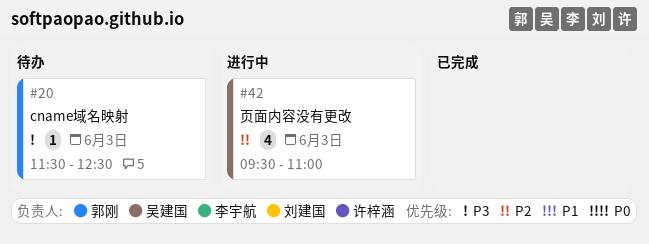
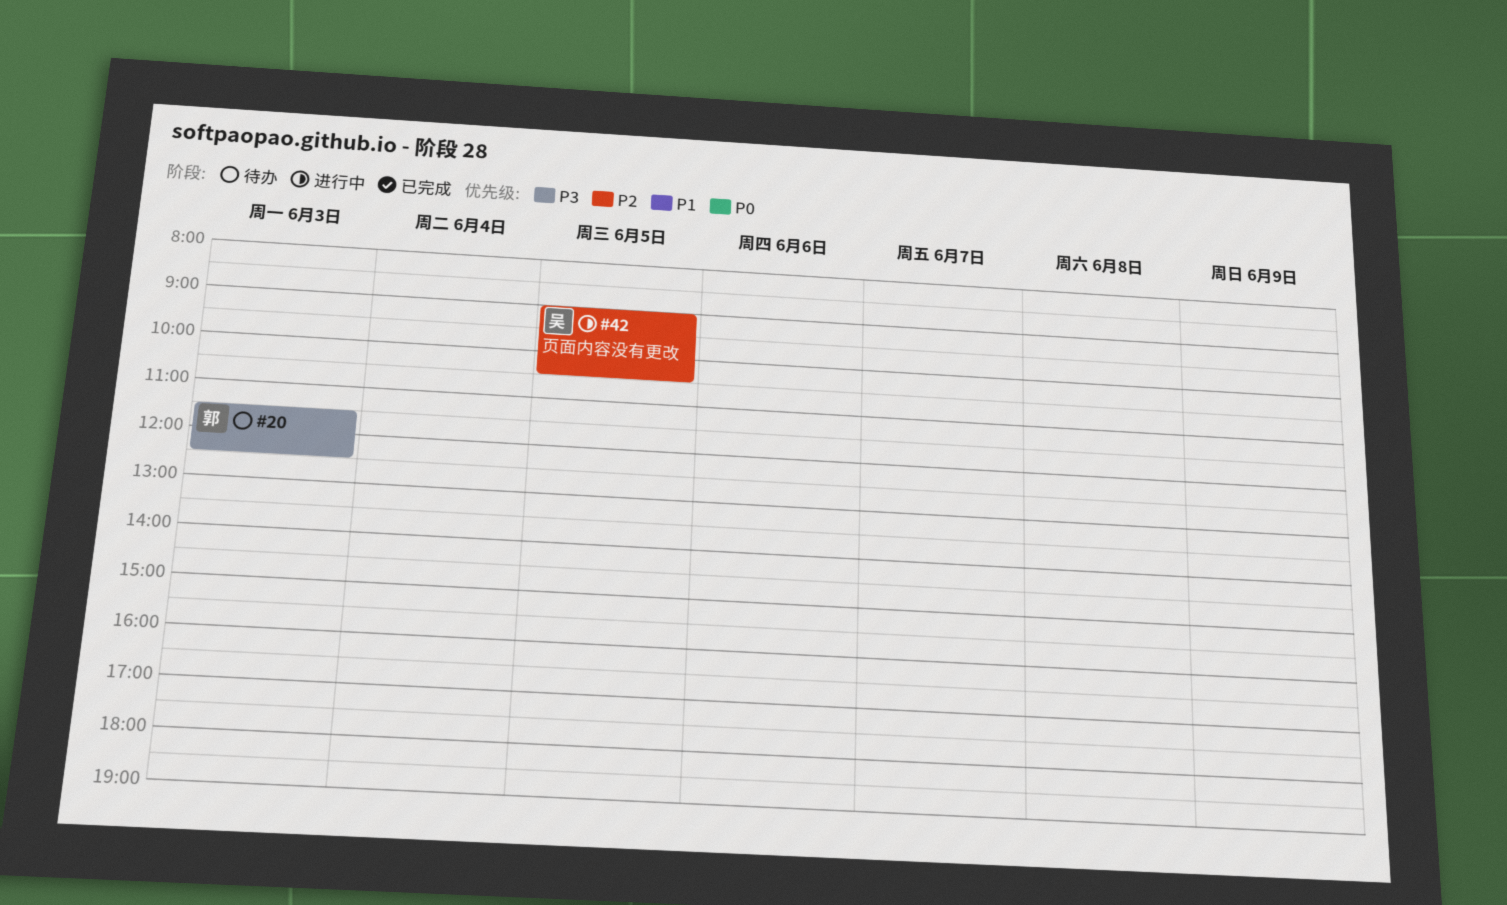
#42, day: Jun 3 -> Jun 5
#42, begins: 09:30 -> 09:00
#42, ends: 11:00 -> 10:30

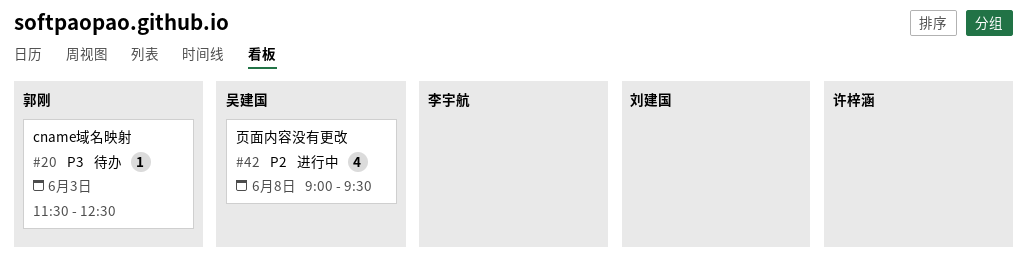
#42, day: Jun 5 -> Jun 8
#42, ends: 10:30 -> 09:30

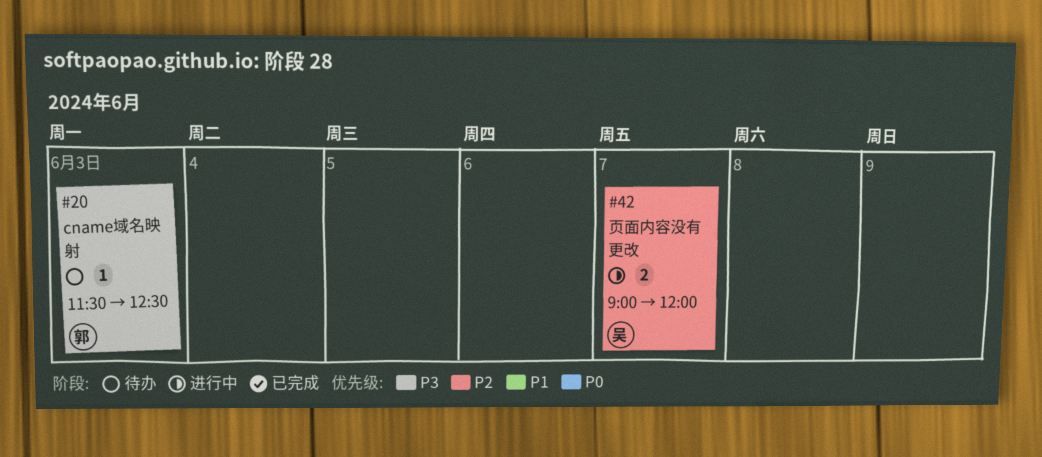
#42, estimate: 4 -> 2
#42, day: Jun 8 -> Jun 7
#42, ends: 09:30 -> 12:00

